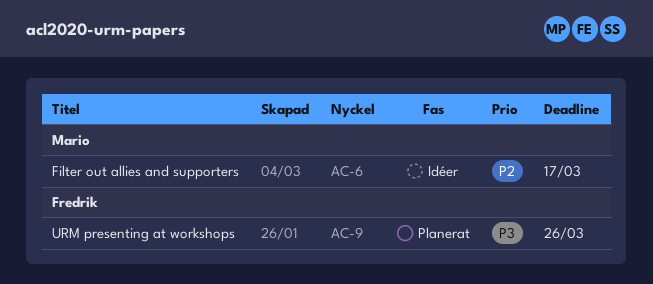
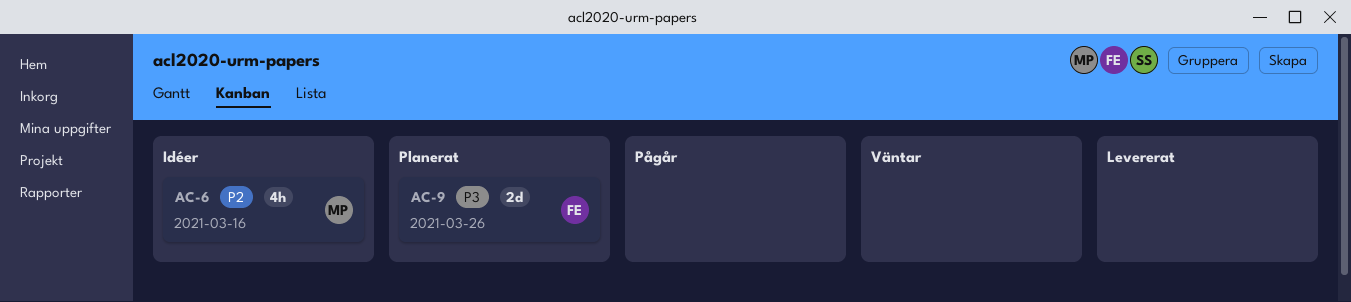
AC-6, due: Mar 17 -> Mar 16

